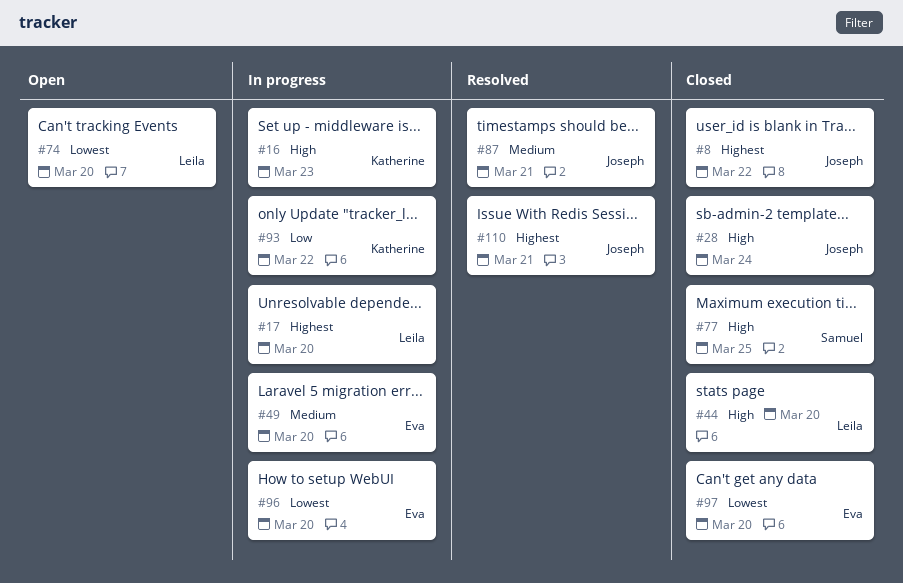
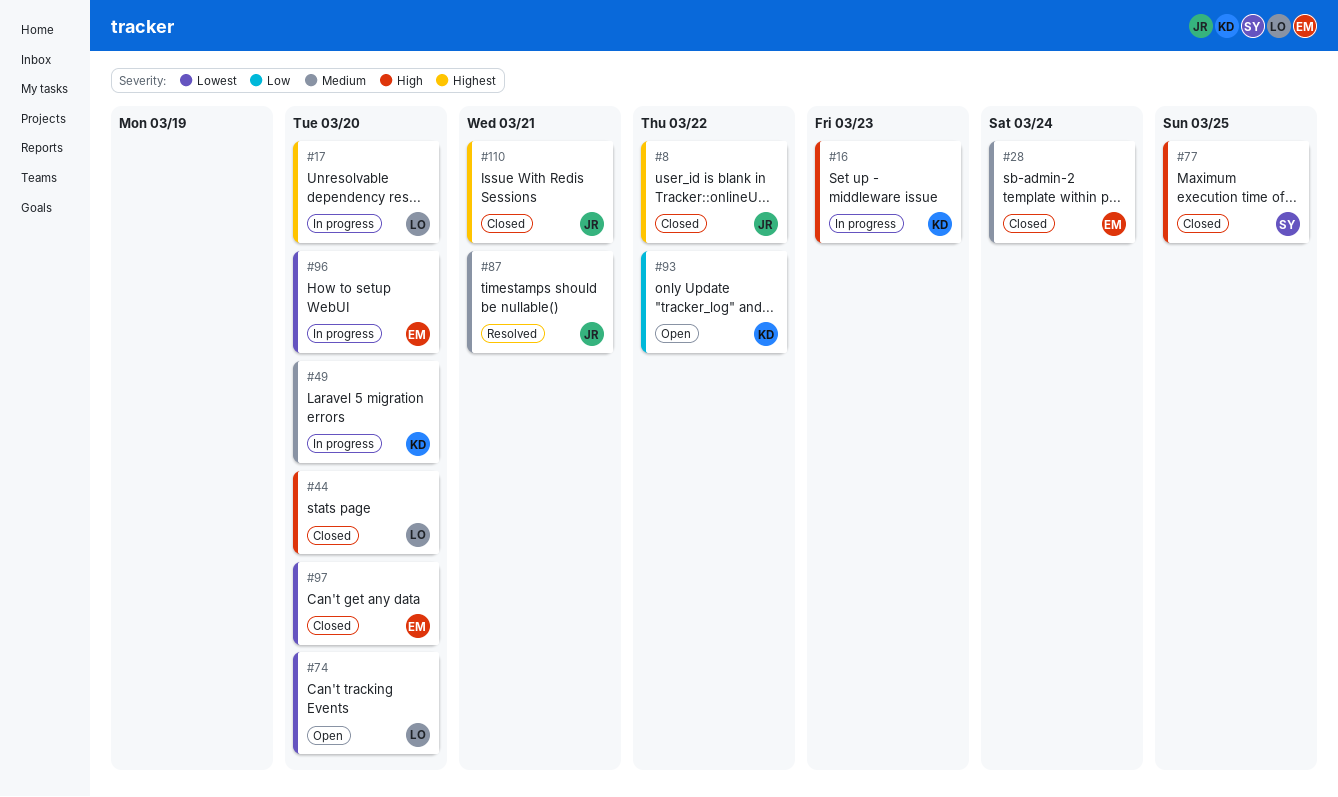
#28, owner: Joseph -> Eva
#28, priority: High -> Medium
#49, owner: Eva -> Katherine
#93, status: In progress -> Open
#110, status: Resolved -> Closed

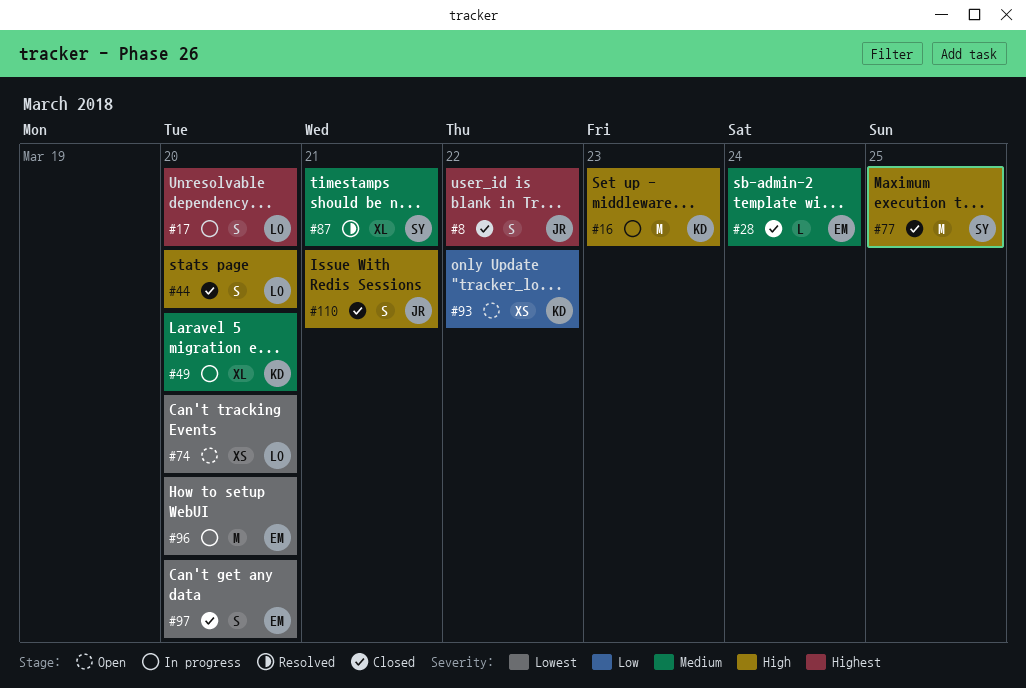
#87, owner: JR -> SY
#110, priority: Highest -> High

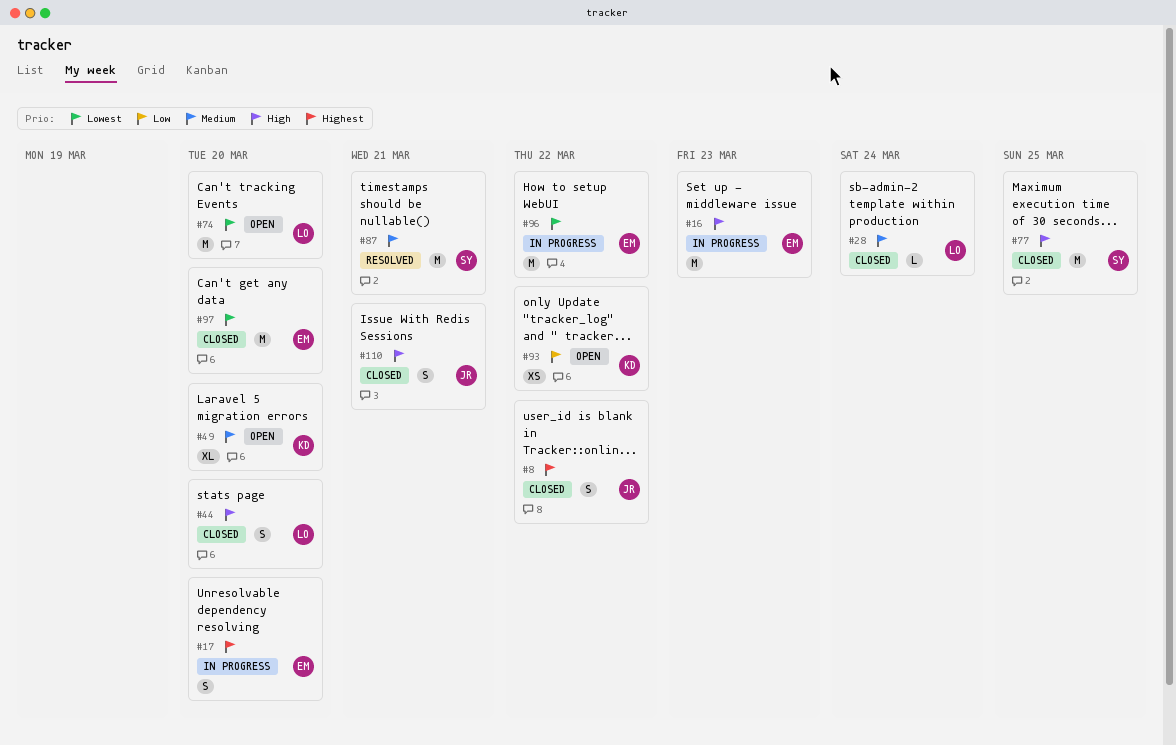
#16, owner: KD -> EM
#17, owner: LO -> EM
#28, owner: EM -> LO
#49, status: In progress -> Open
#74, estimate: XS -> M
#87, estimate: XL -> M
#96, due: Mar 20 -> Mar 22
#97, estimate: S -> M

